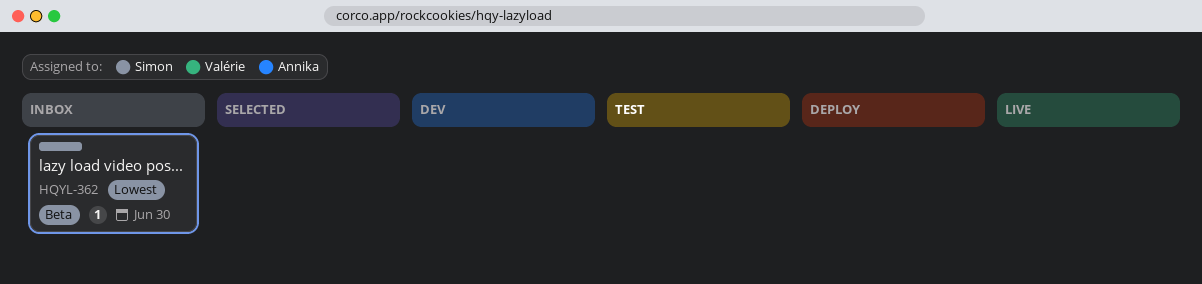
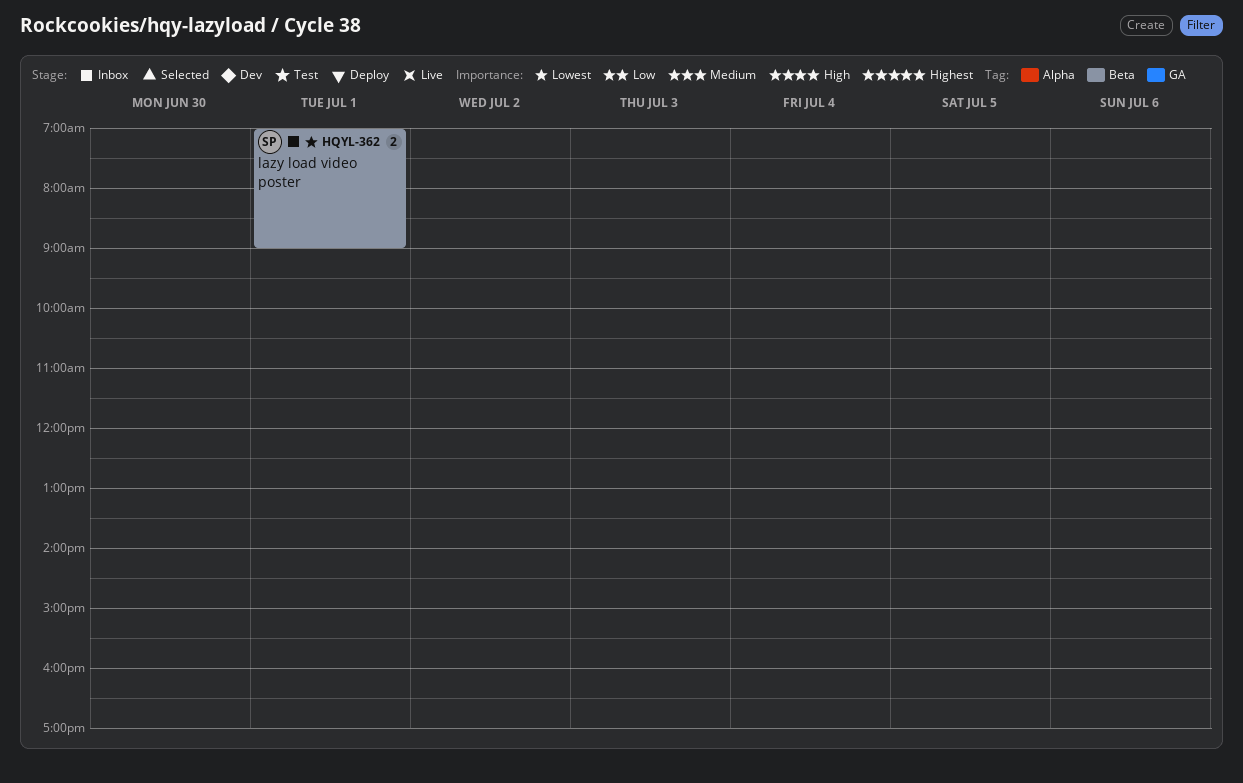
HQYL-362, estimate: 1 -> 2
HQYL-362, day: Jun 30 -> Jul 1

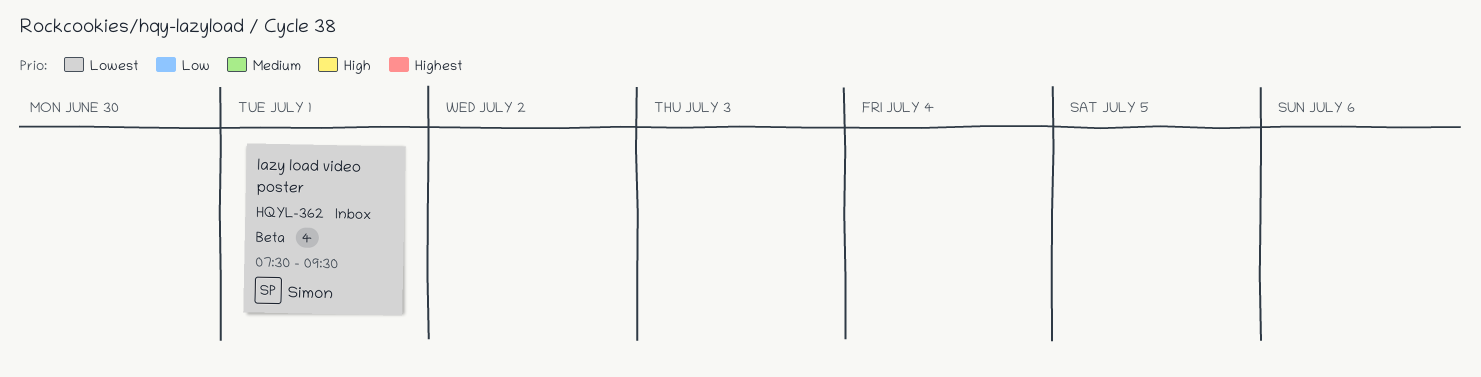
HQYL-362, estimate: 2 -> 4
HQYL-362, begins: 07:00 -> 07:30
HQYL-362, ends: 09:00 -> 09:30

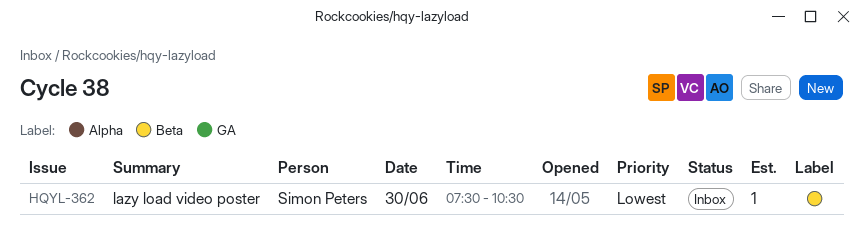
HQYL-362, estimate: 4 -> 1
HQYL-362, day: Jul 1 -> Jun 30
HQYL-362, ends: 09:30 -> 10:30

